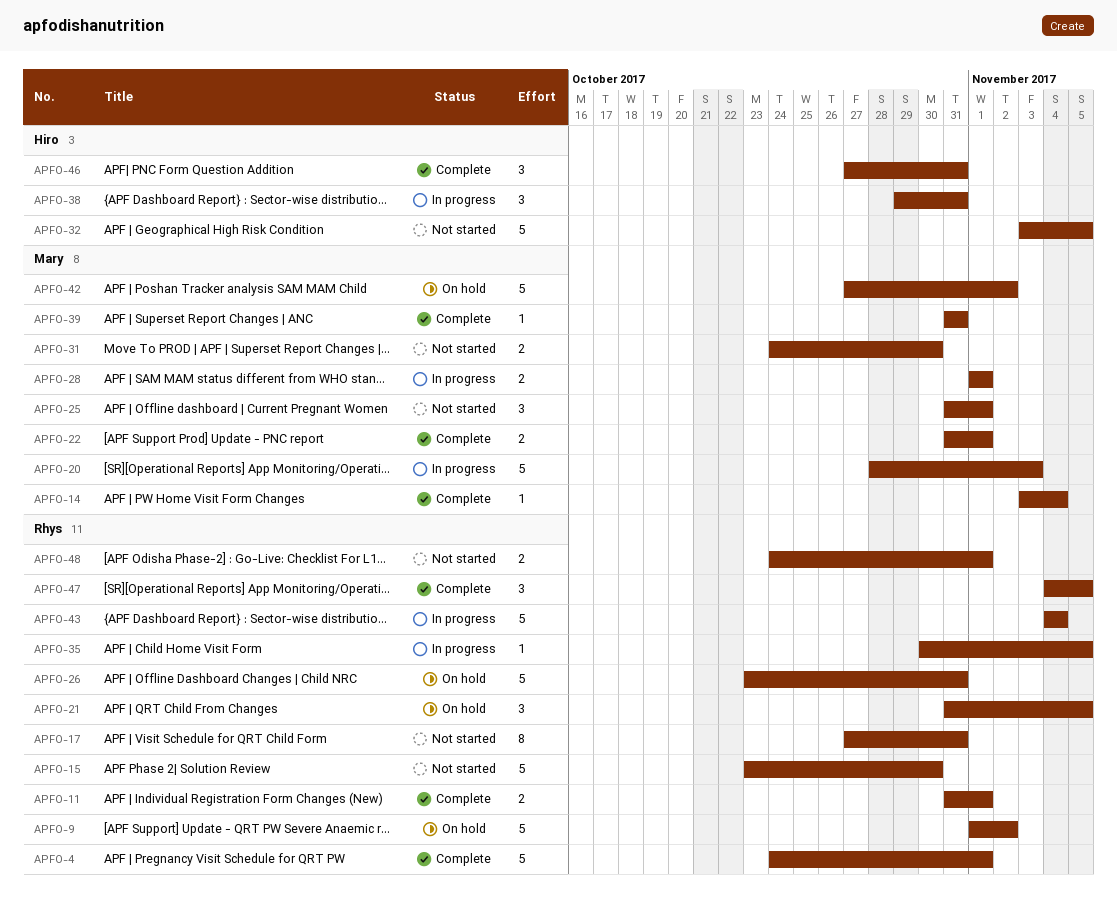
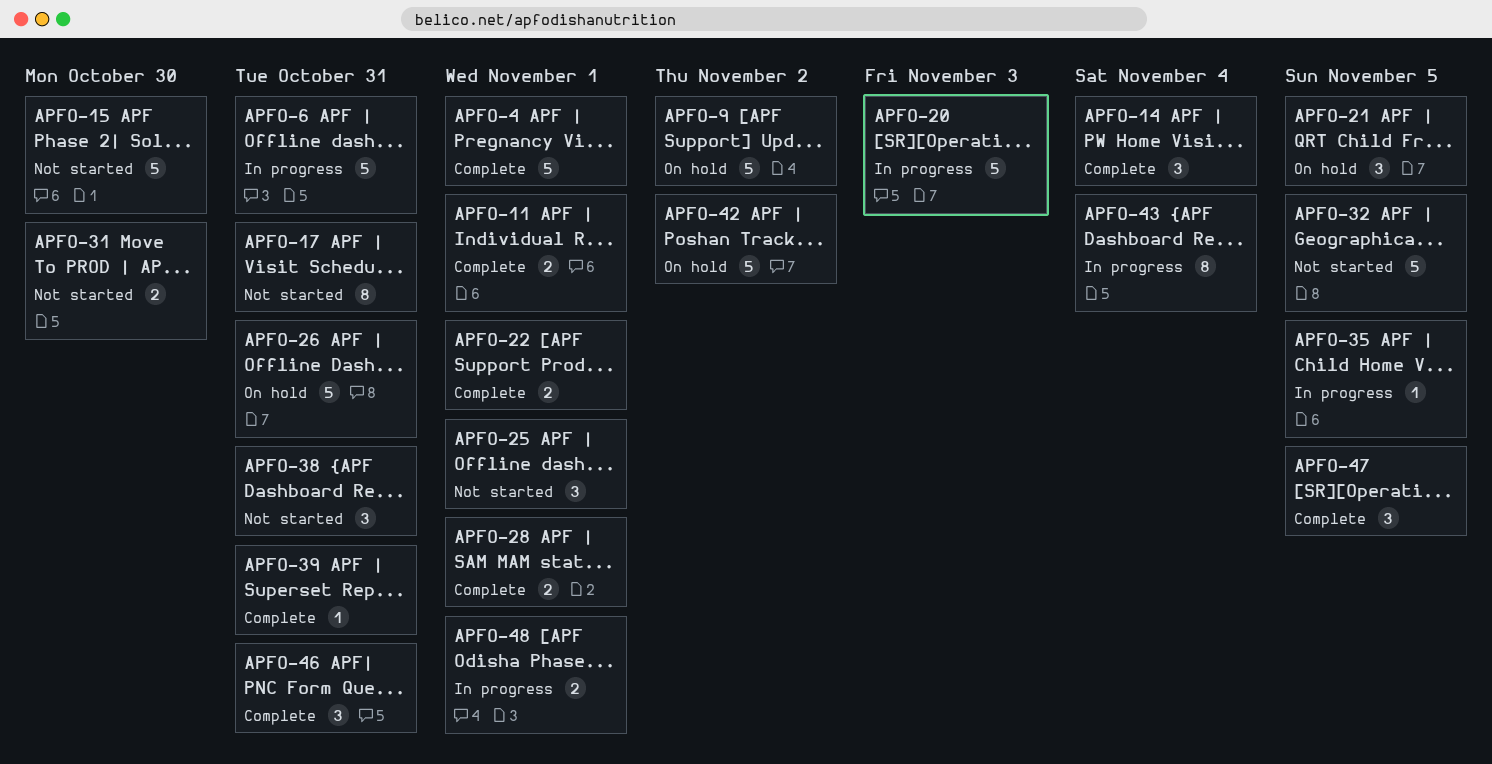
APFO-6: none -> present
APFO-14, estimate: 1 -> 3
APFO-28, status: In progress -> Complete
APFO-38, status: In progress -> Not started
APFO-43, estimate: 5 -> 8
APFO-48, status: Not started -> In progress

